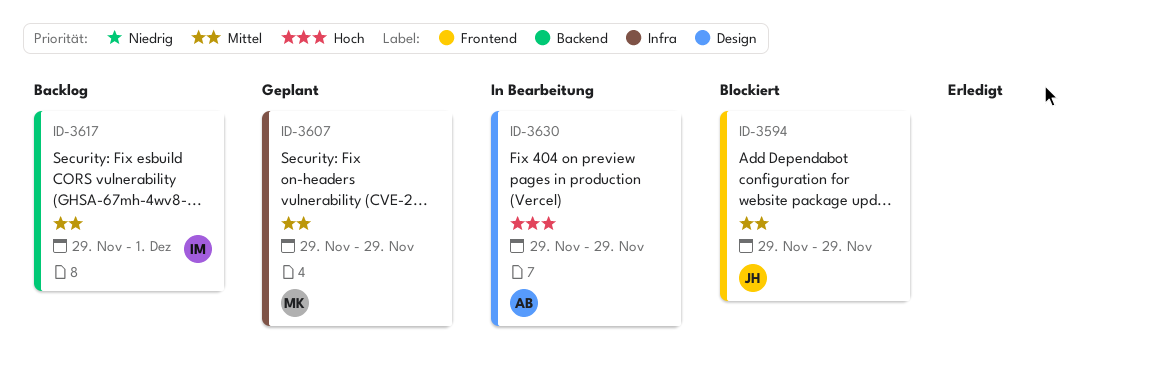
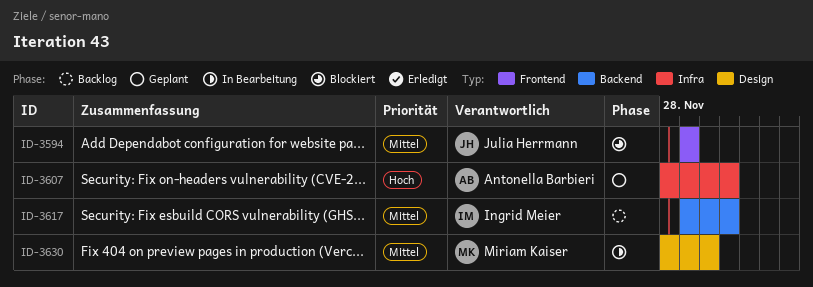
ID-3607, owner: Miriam Kaiser -> Antonella Barbieri
ID-3607, priority: Mittel -> Hoch
ID-3607, start: Nov 29 -> Nov 28
ID-3607, due: Nov 29 -> Dec 1
ID-3630, owner: Antonella Barbieri -> Miriam Kaiser
ID-3630, priority: Hoch -> Mittel
ID-3630, start: Nov 29 -> Nov 28
ID-3630, due: Nov 29 -> Nov 30

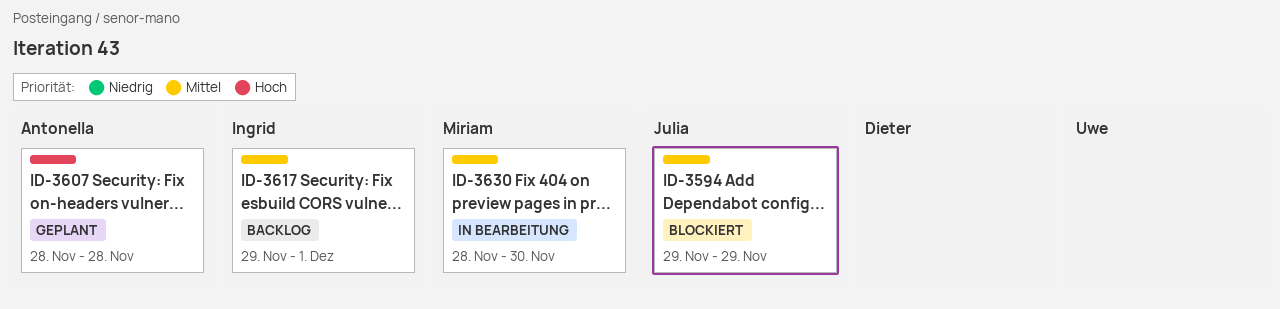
ID-3607, due: Dec 1 -> Nov 28

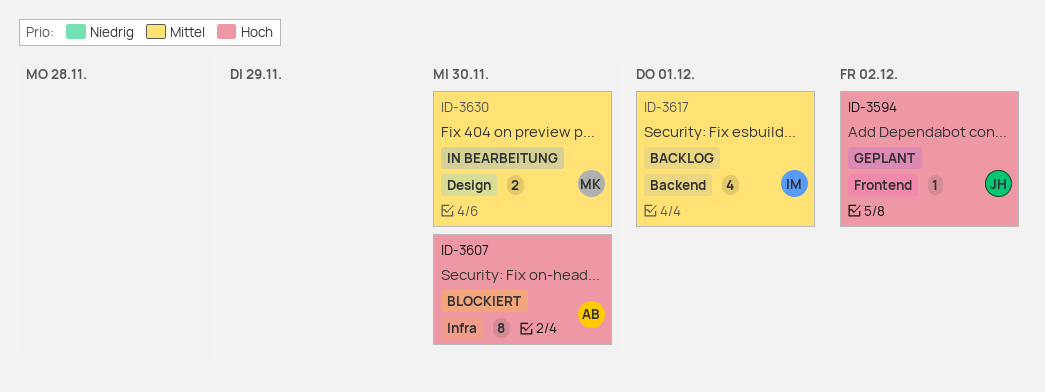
ID-3594, status: Blockiert -> Geplant
ID-3594, priority: Mittel -> Hoch
ID-3594, due: Nov 29 -> Dec 2
ID-3607, status: Geplant -> Blockiert
ID-3607, due: Nov 28 -> Nov 30

